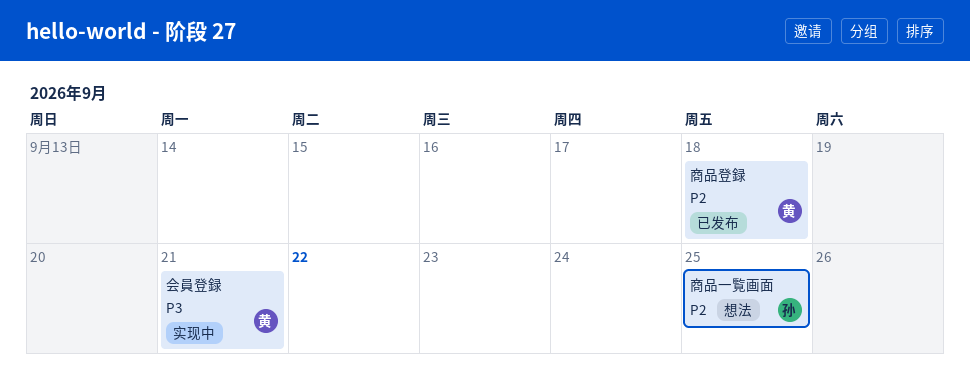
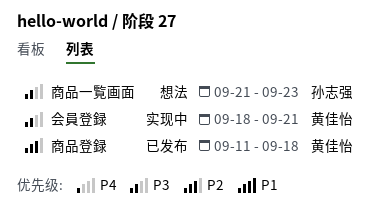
商品一覧画面, priority: P2 -> P3
商品一覧画面, due: Sep 25 -> Sep 23

